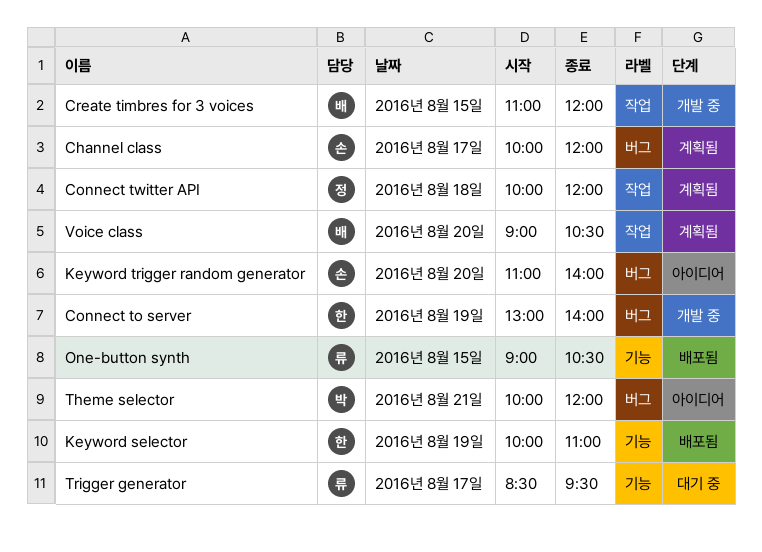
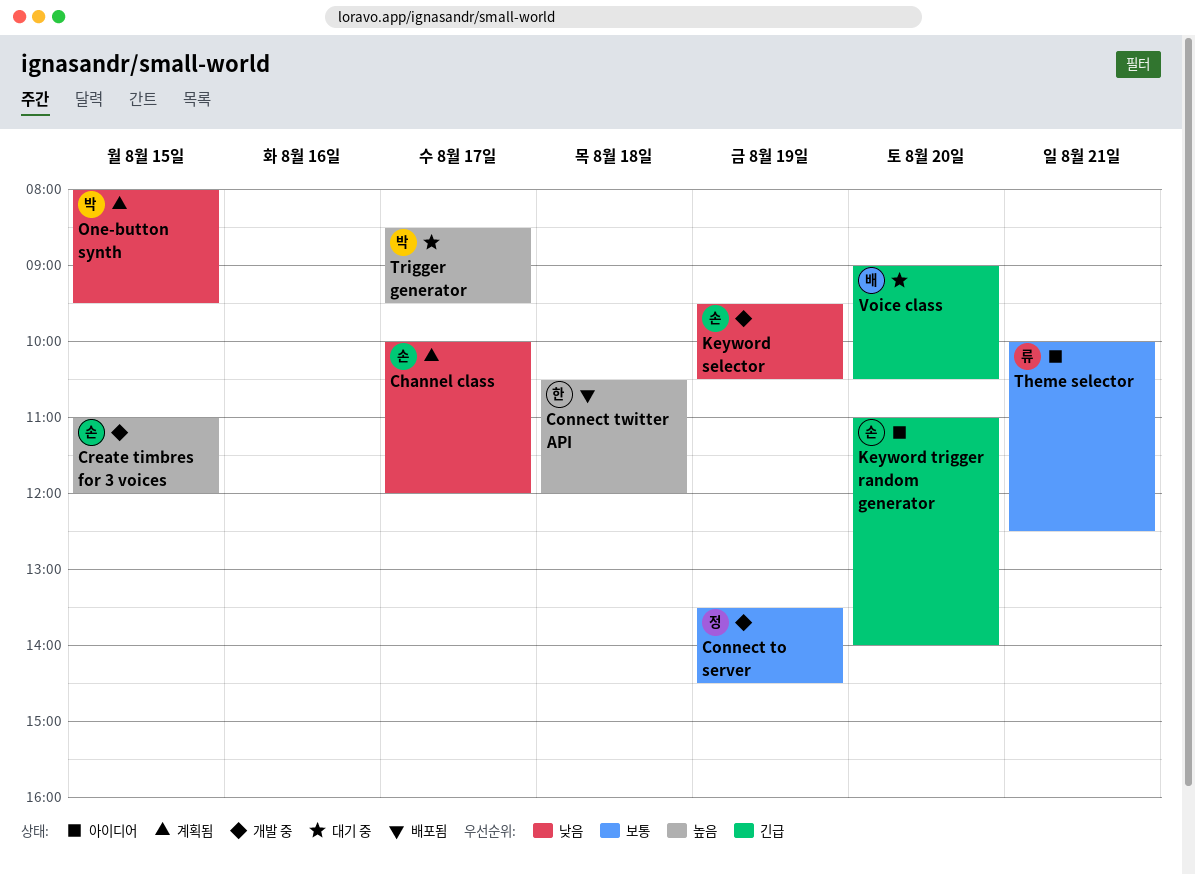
Connect to server, owner: 한 -> 정
Connect to server, begins: 13:00 -> 13:30
Connect to server, ends: 14:00 -> 14:30
Connect twitter API, status: 계획됨 -> 배포됨
Connect twitter API, owner: 정 -> 한
Connect twitter API, begins: 10:00 -> 10:30
Create timbres for 3 voices, owner: 배 -> 손
Keyword selector, status: 배포됨 -> 개발 중
Keyword selector, owner: 한 -> 손
Keyword selector, begins: 10:00 -> 09:30
Keyword selector, ends: 11:00 -> 10:30
One-button synth, status: 배포됨 -> 계획됨
One-button synth, owner: 류 -> 박
One-button synth, begins: 09:00 -> 08:00
One-button synth, ends: 10:30 -> 09:30
Theme selector, owner: 박 -> 류
Theme selector, ends: 12:00 -> 12:30
Trigger generator, owner: 류 -> 박
Voice class, status: 계획됨 -> 대기 중

